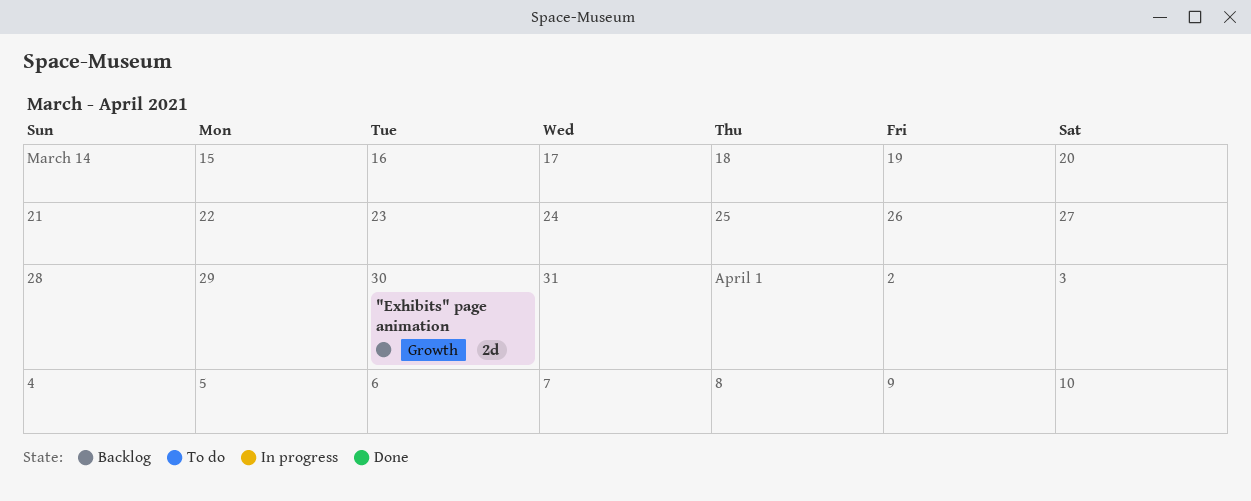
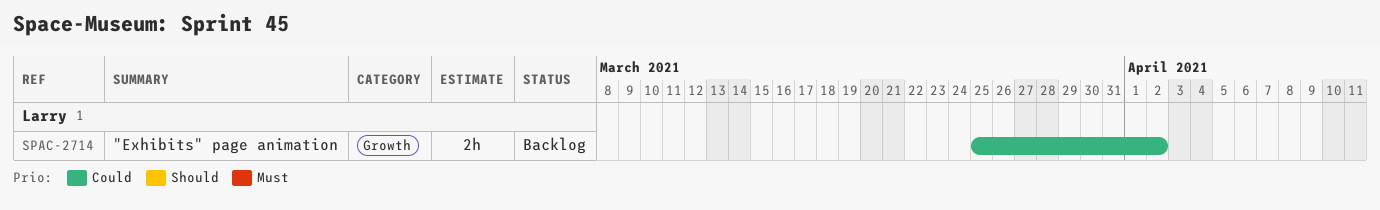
"Exhibits" page animation, estimate: 2d -> 2h
"Exhibits" page animation, due: Mar 30 -> Apr 2

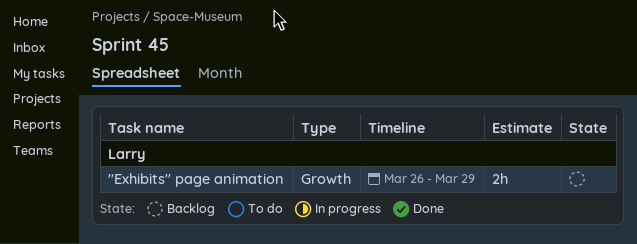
"Exhibits" page animation, start: Mar 25 -> Mar 26
"Exhibits" page animation, due: Apr 2 -> Mar 29

